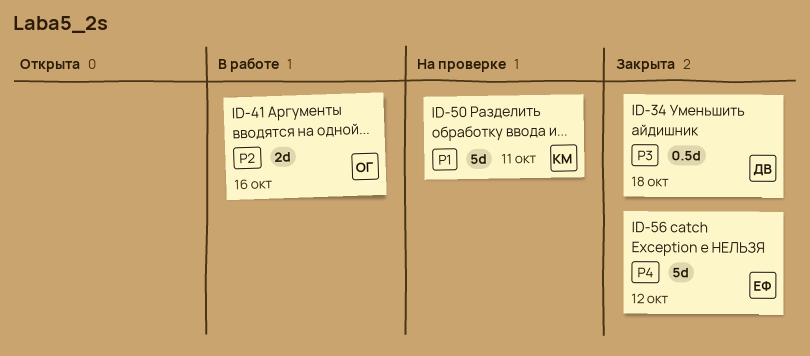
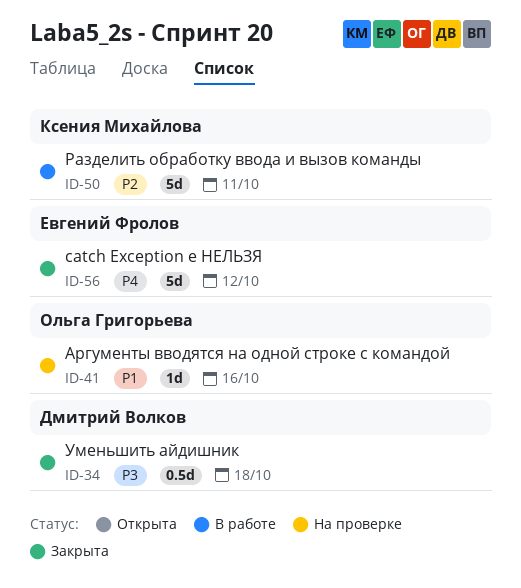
ID-41, status: В работе -> На проверке
ID-41, priority: P2 -> P1
ID-41, estimate: 2d -> 1d
ID-50, status: На проверке -> В работе
ID-50, priority: P1 -> P2

